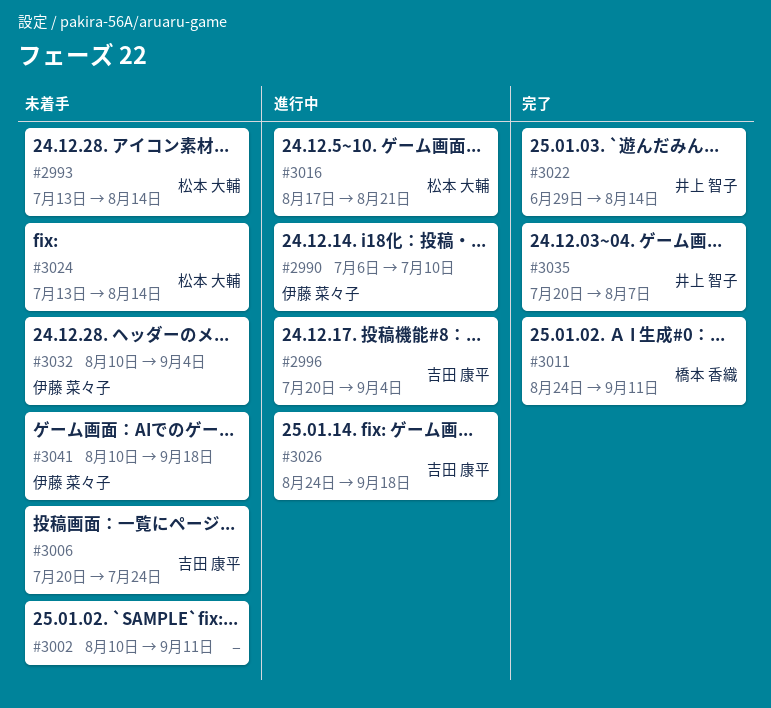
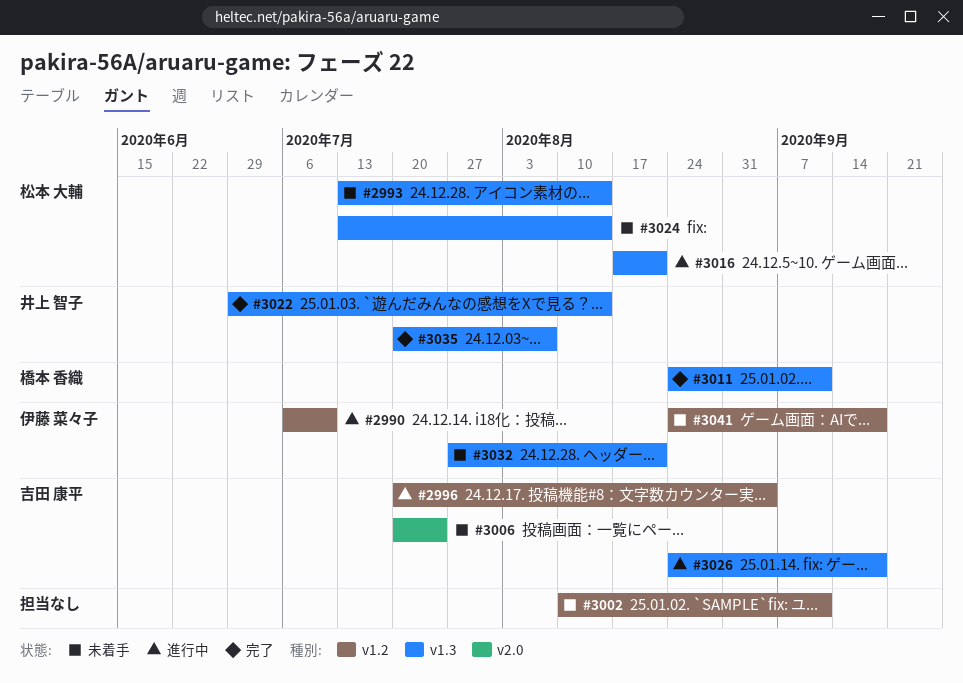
#3032, start: Aug 10 -> Jul 27
#3032, due: Sep 4 -> Aug 21
#3041, start: Aug 10 -> Aug 24

